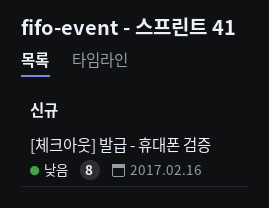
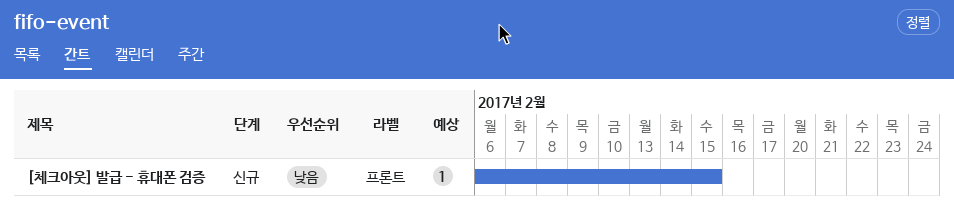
[체크아웃] 발급 - 휴대폰 검증, estimate: 8 -> 1
[체크아웃] 발급 - 휴대폰 검증, due: Feb 16 -> Feb 15

